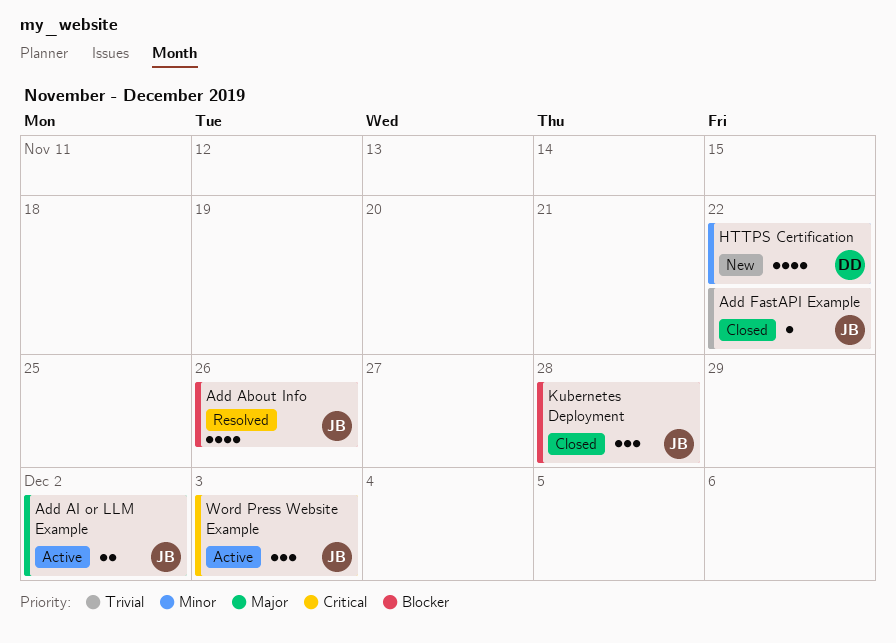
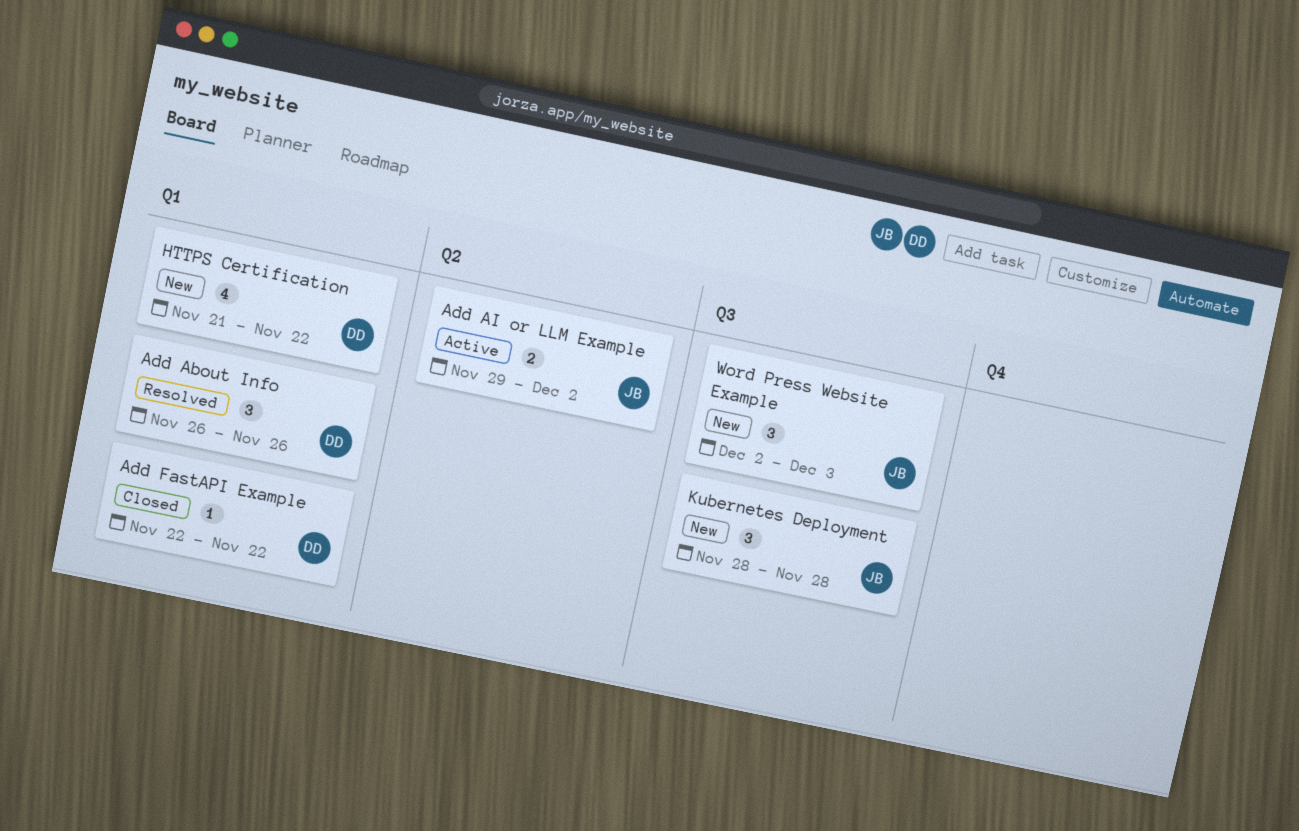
Add About Info, owner: JB -> DD
Add About Info, estimate: 4 -> 3
Add FastAPI Example, owner: JB -> DD
Kubernetes Deployment, status: Closed -> New
Word Press Website Example, status: Active -> New

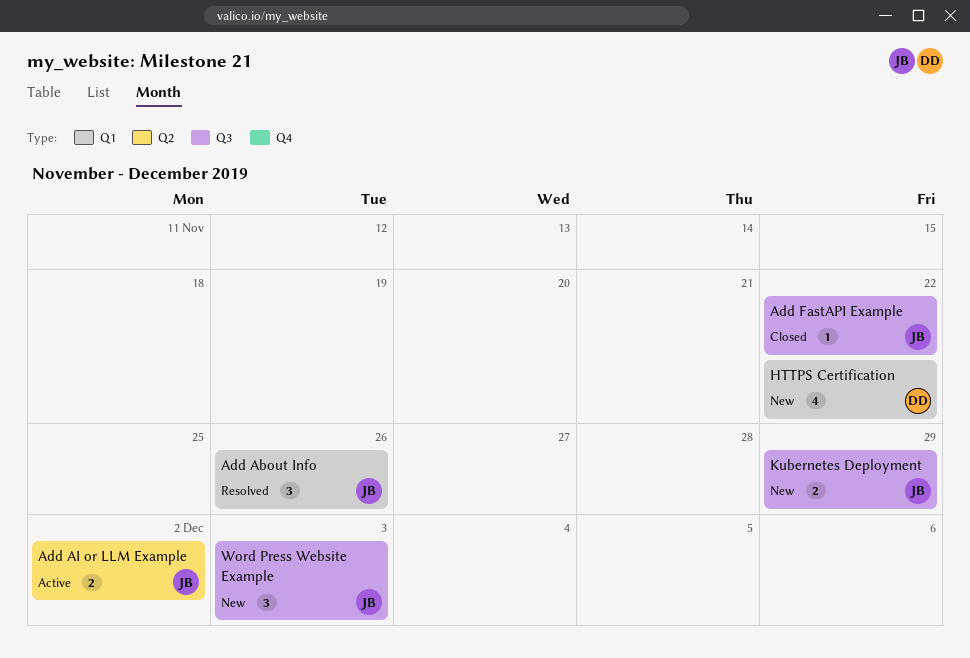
Add About Info, owner: DD -> JB
Add FastAPI Example, owner: DD -> JB
Add FastAPI Example, label: Q1 -> Q3
Kubernetes Deployment, estimate: 3 -> 2
Kubernetes Deployment, due: Nov 28 -> Nov 29

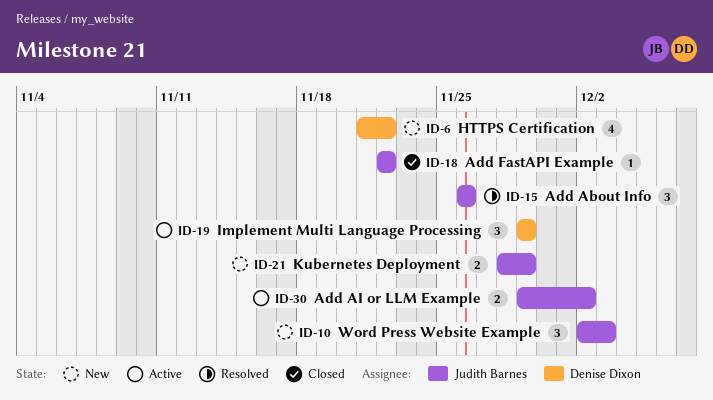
Implement Multi Language Processing: none -> present

